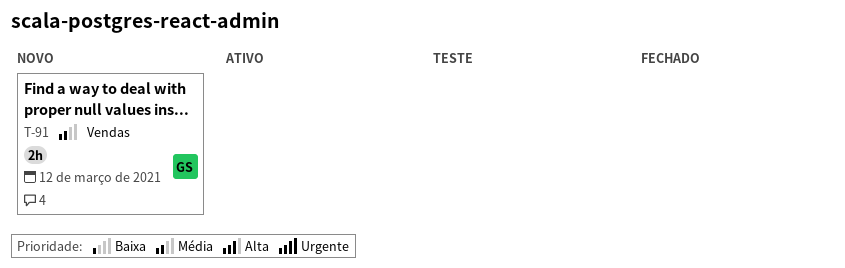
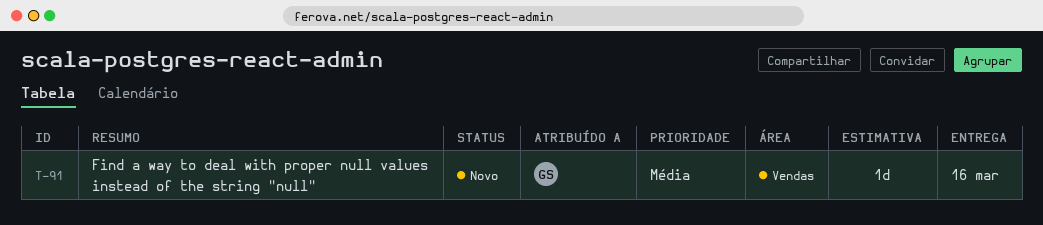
T-91, estimate: 2h -> 1d
T-91, due: Mar 12 -> Mar 16

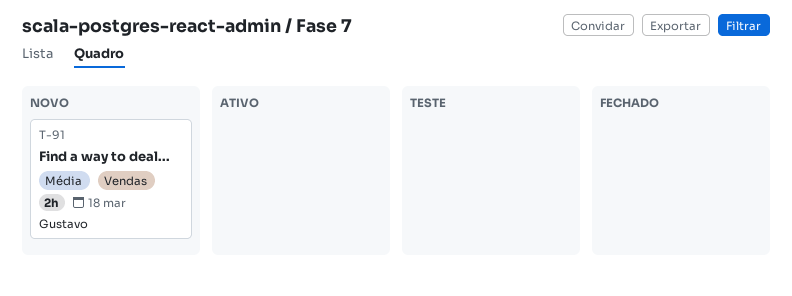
T-91, estimate: 1d -> 2h
T-91, due: Mar 16 -> Mar 18

